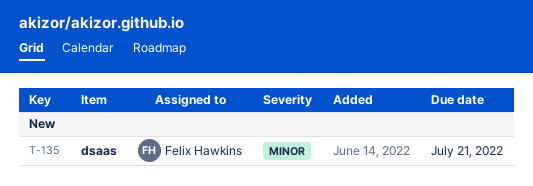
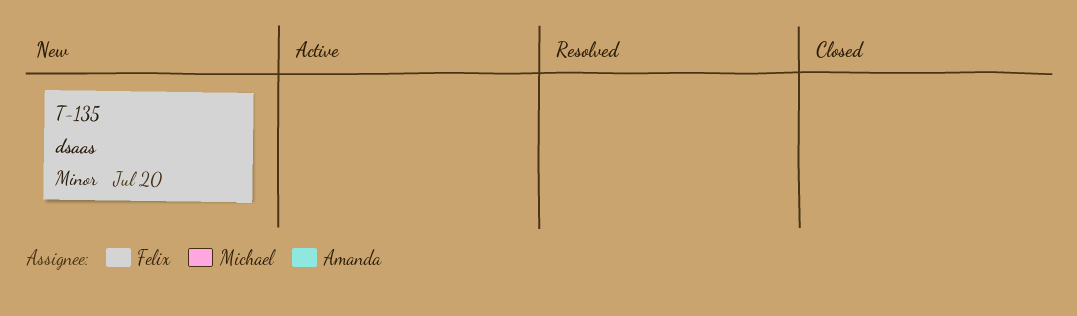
T-135, due: Jul 21 -> Jul 20

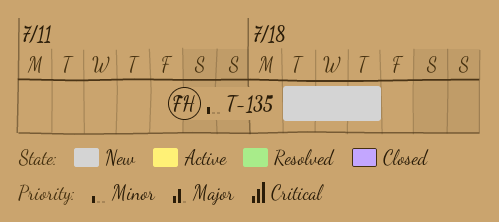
T-135, due: Jul 20 -> Jul 21

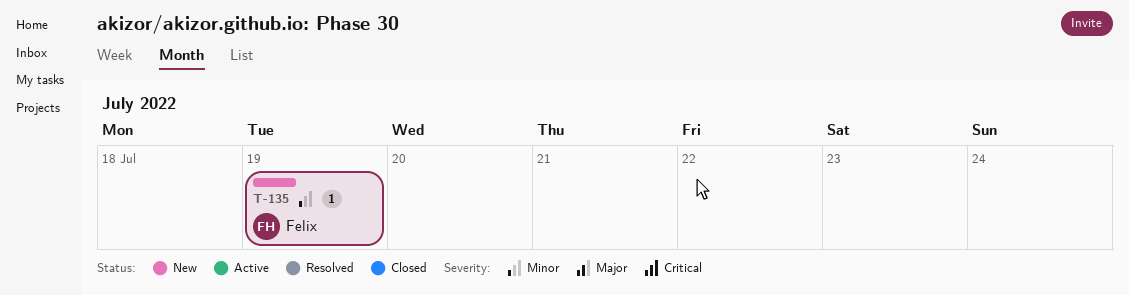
T-135, due: Jul 21 -> Jul 19

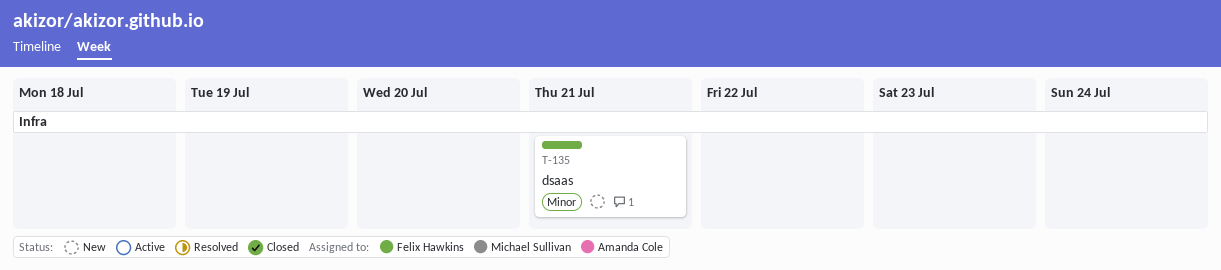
T-135, due: Jul 19 -> Jul 21

